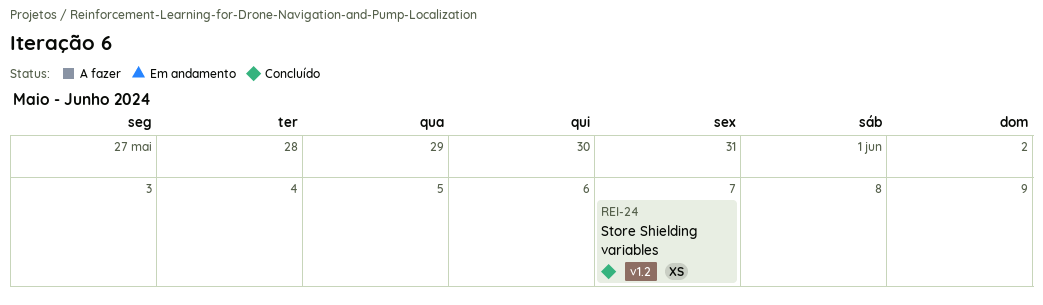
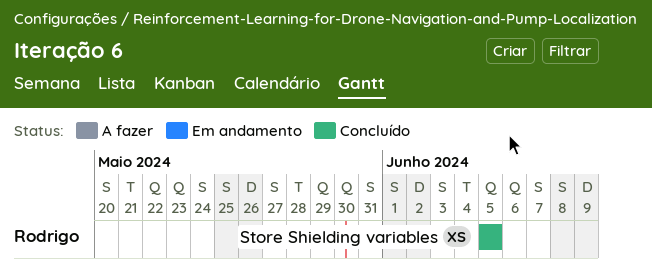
Store Shielding variables, due: Jun 7 -> Jun 5

